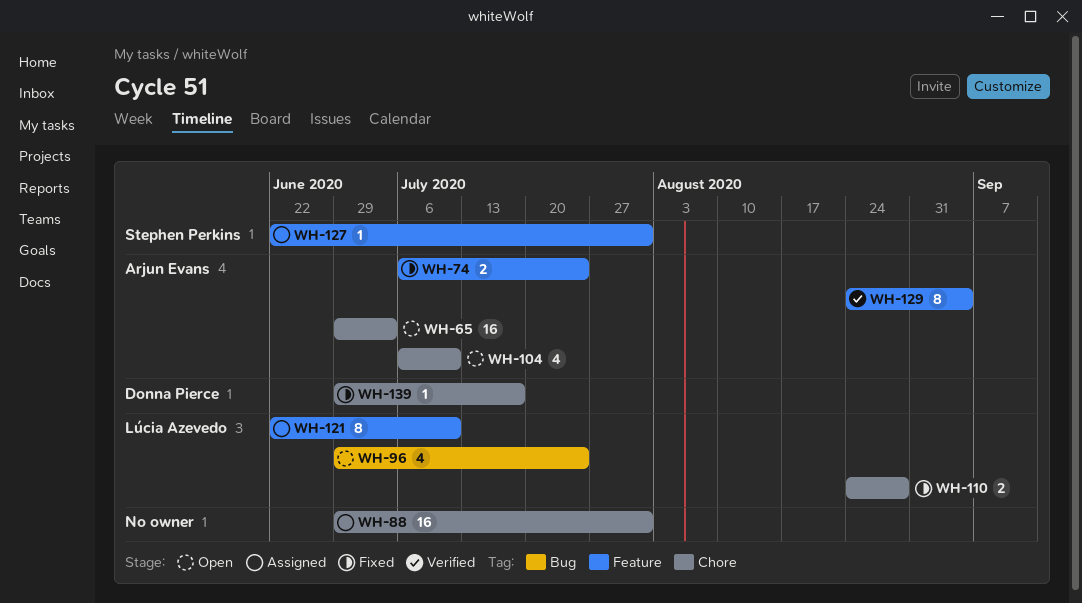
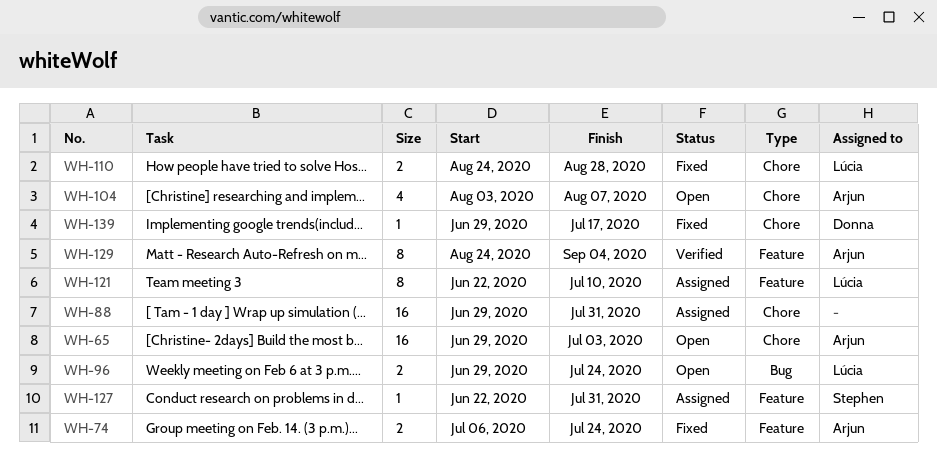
WH-96, estimate: 4 -> 2
WH-104, start: Jul 6 -> Aug 3
WH-104, due: Jul 10 -> Aug 7

